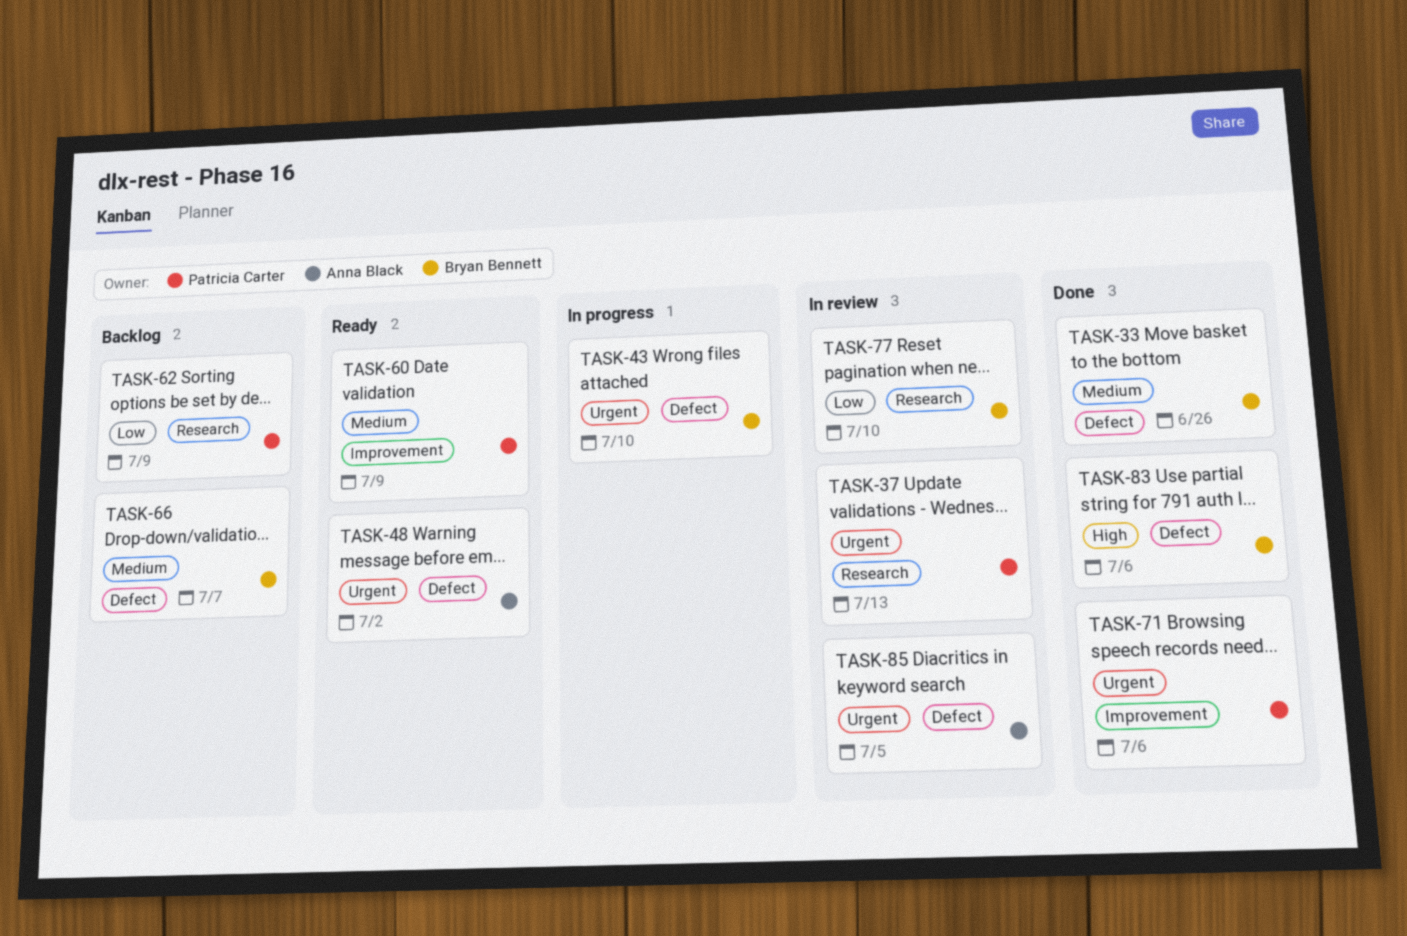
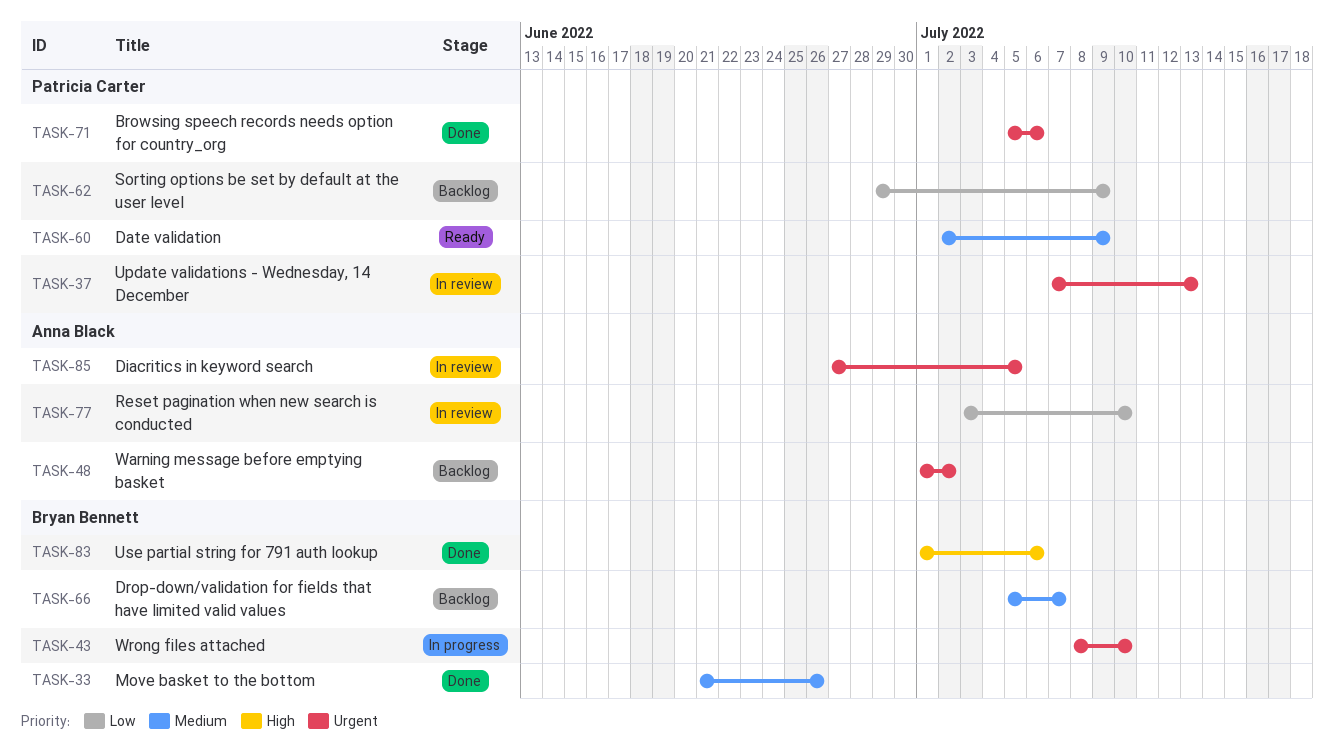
TASK-48, status: Ready -> Backlog
TASK-77, owner: Bryan Bennett -> Anna Black

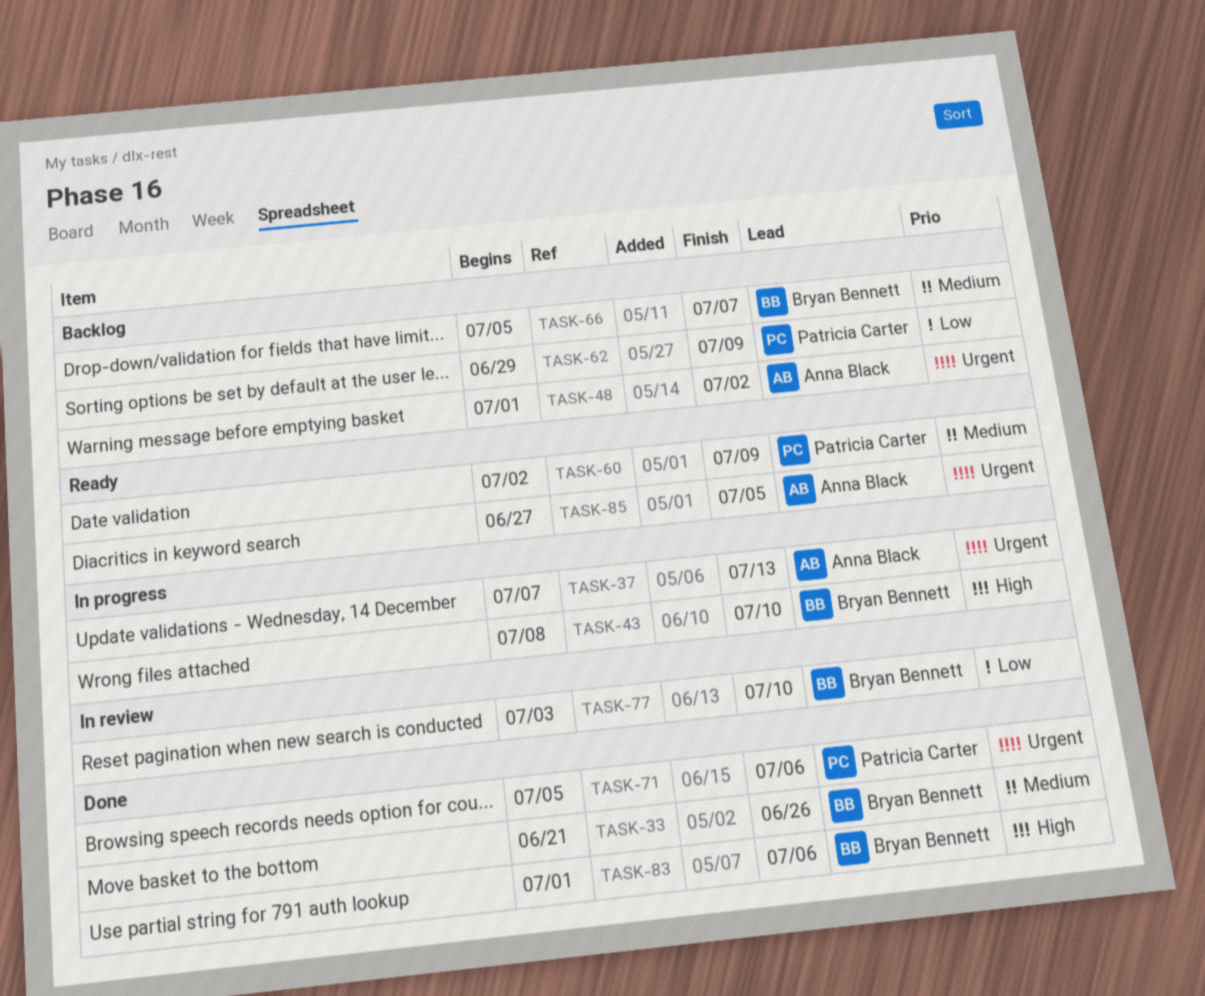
TASK-37, status: In review -> In progress
TASK-37, owner: Patricia Carter -> Anna Black
TASK-43, priority: Urgent -> High
TASK-77, owner: Anna Black -> Bryan Bennett
TASK-85, status: In review -> Ready

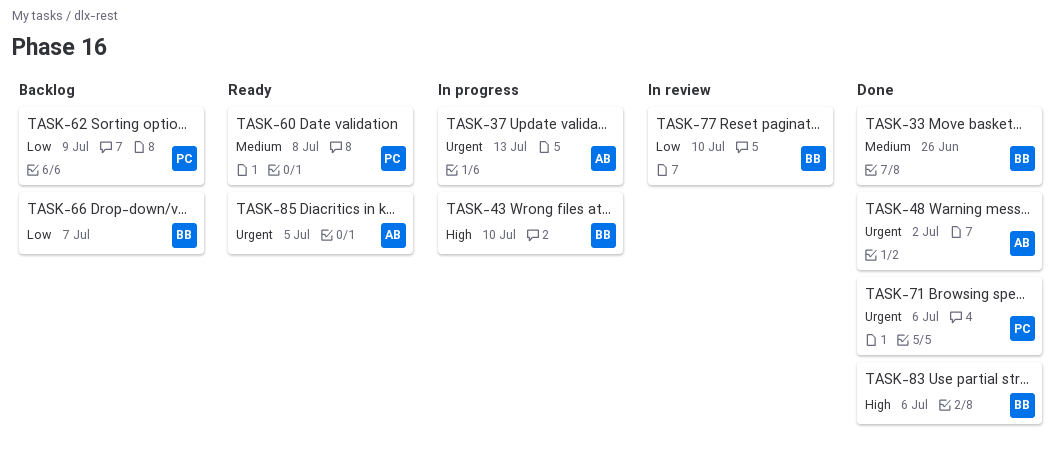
TASK-48, status: Backlog -> Done
TASK-60, due: Jul 9 -> Jul 8
TASK-66, priority: Medium -> Low

